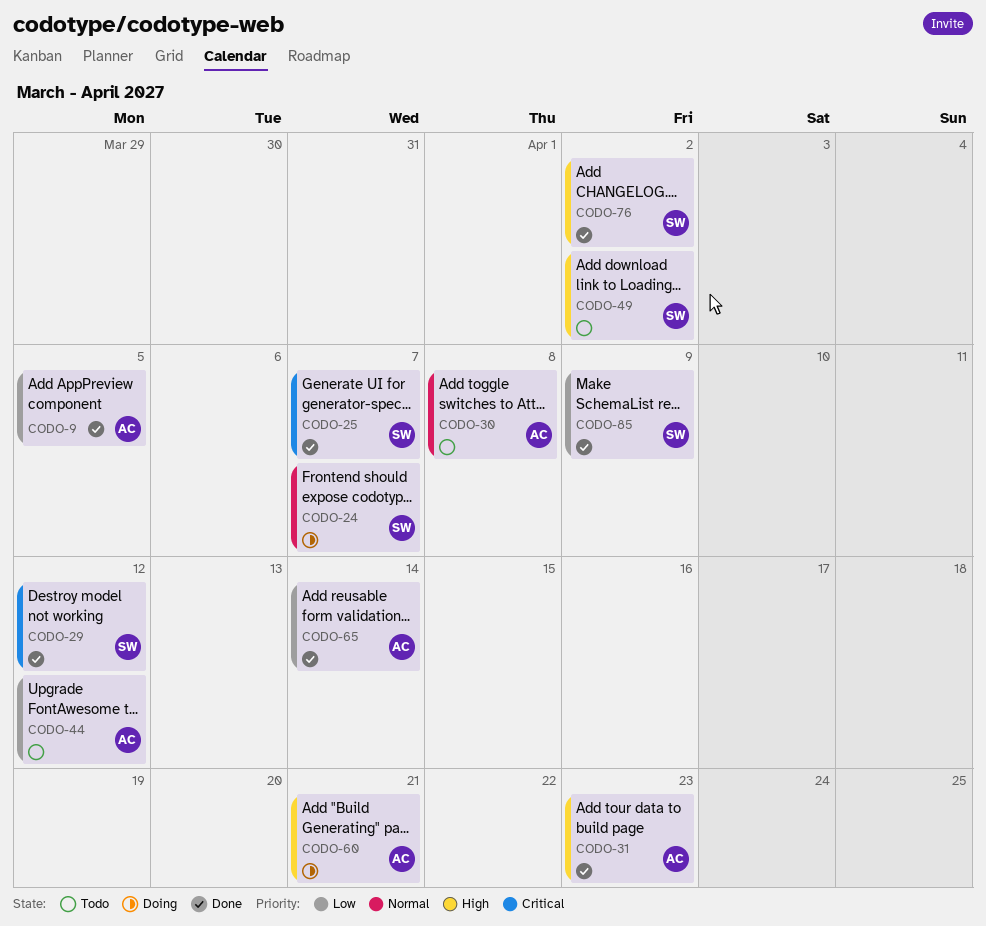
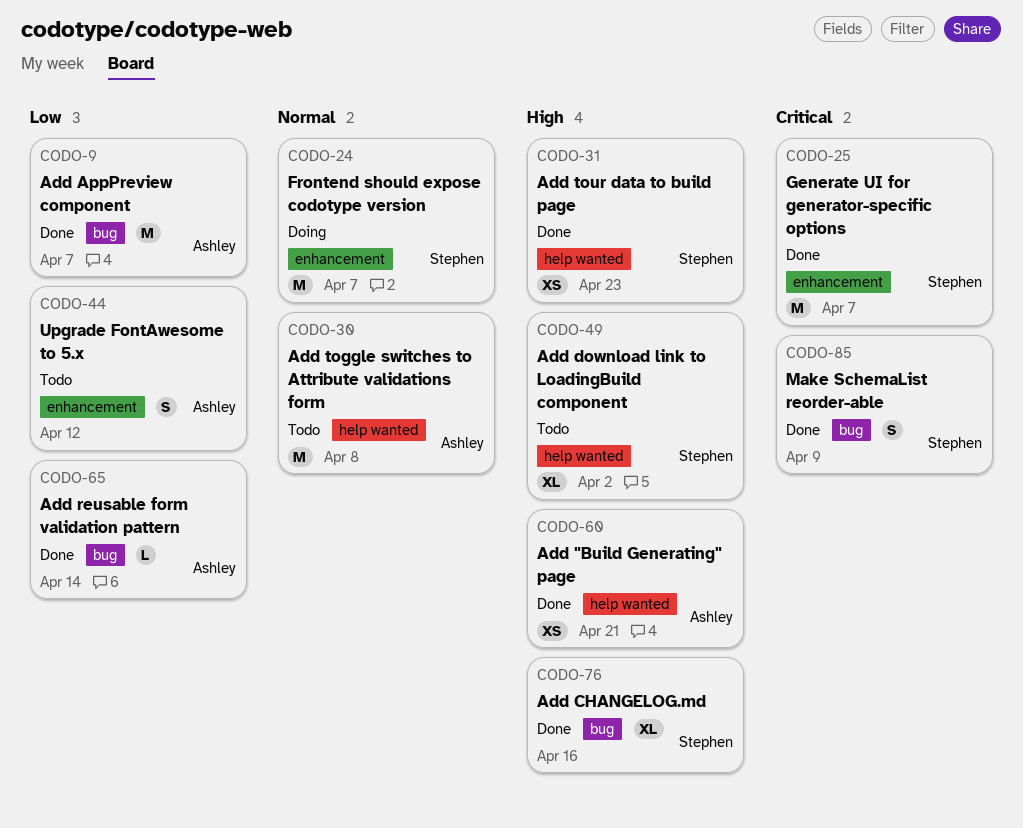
CODO-9, due: Apr 5 -> Apr 7
CODO-29: present -> none
CODO-31, owner: Ashley -> Stephen
CODO-60, status: Doing -> Done
CODO-76, due: Apr 2 -> Apr 16
CODO-85, priority: Low -> Critical

